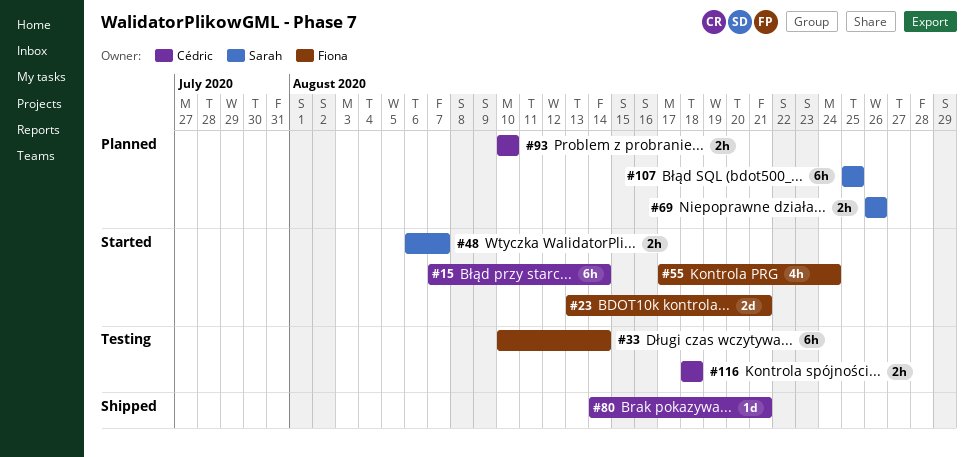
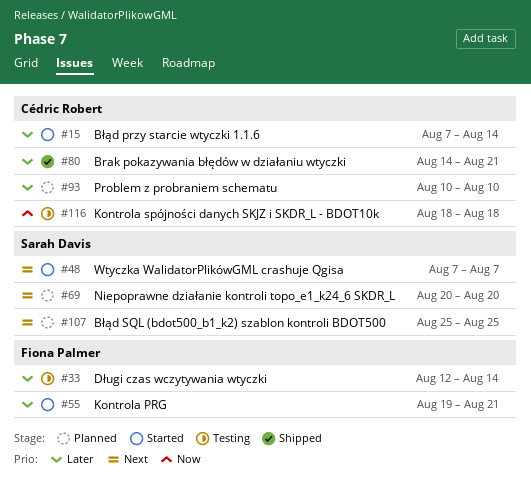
#23: present -> none
#33, start: Aug 10 -> Aug 12
#48, start: Aug 6 -> Aug 7
#55, start: Aug 17 -> Aug 19
#55, due: Aug 24 -> Aug 21
#69, start: Aug 26 -> Aug 20
#69, due: Aug 26 -> Aug 20

